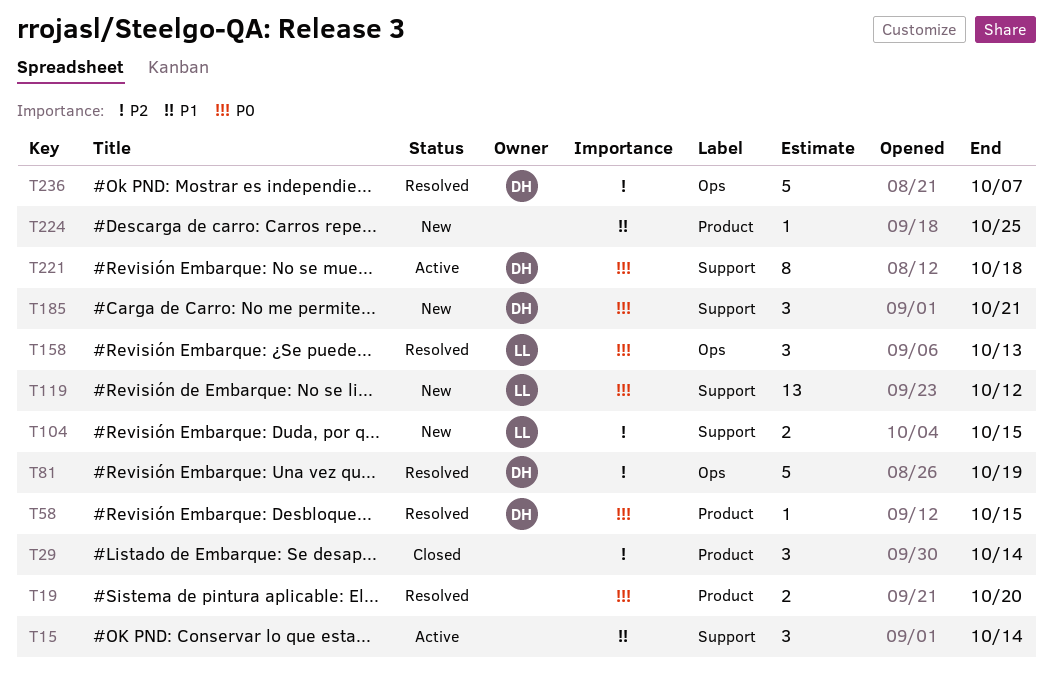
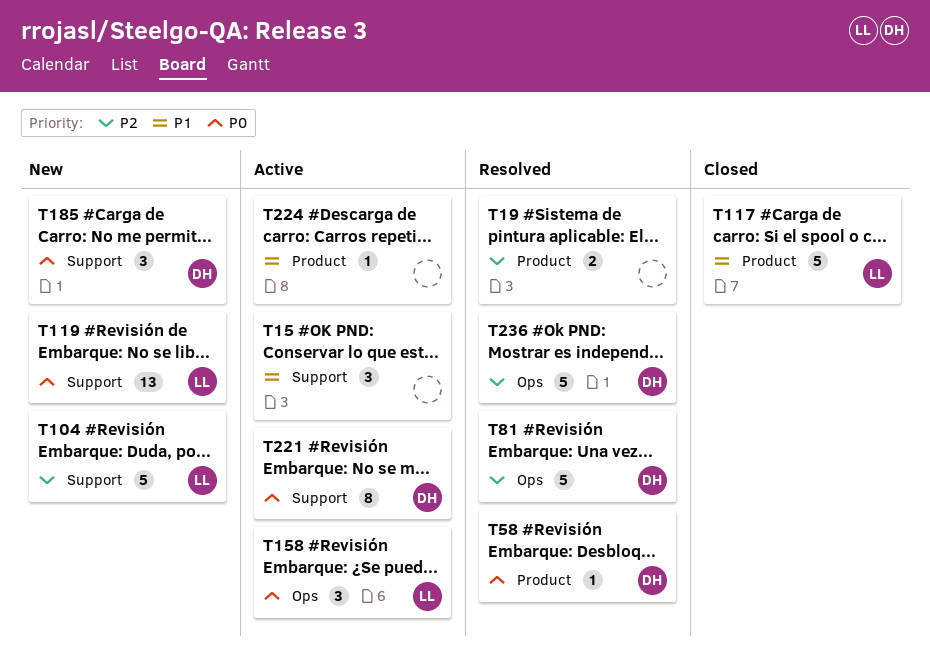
T19, priority: P0 -> P2
T29: present -> none
T104, estimate: 2 -> 5
T117: none -> present
T158, status: Resolved -> Active
T224, status: New -> Active

